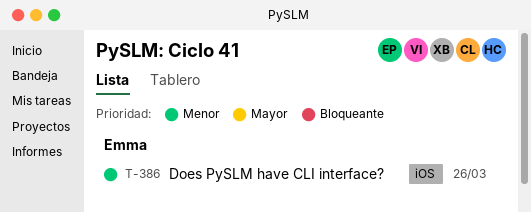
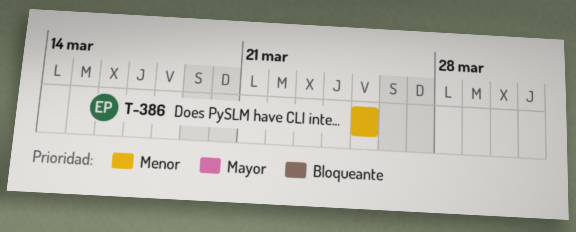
T-386, due: Mar 26 -> Mar 25

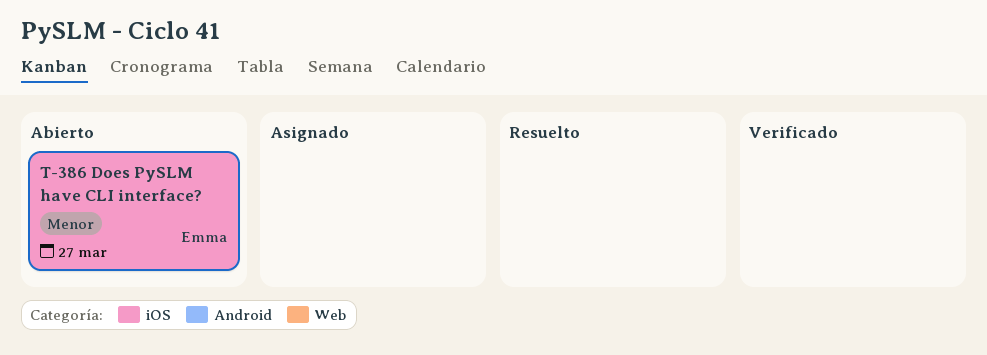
T-386, due: Mar 25 -> Mar 27

